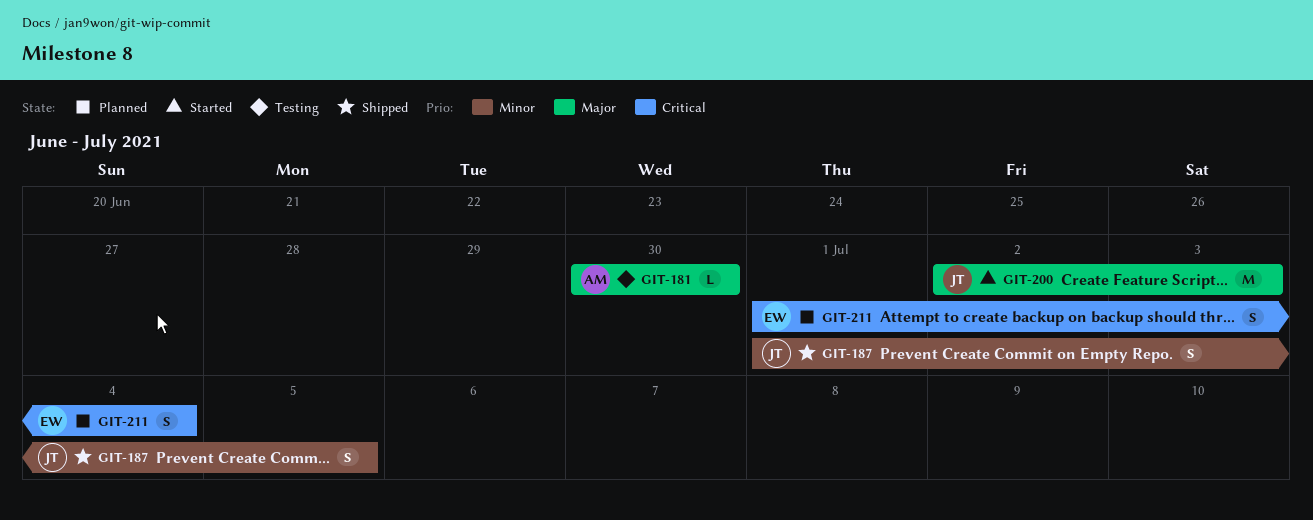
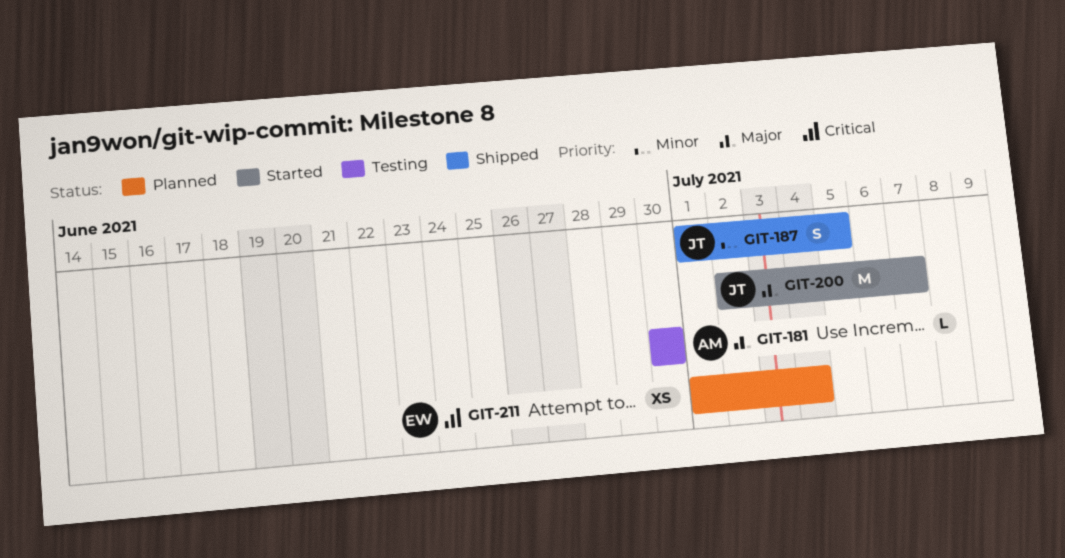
GIT-200, due: Jul 3 -> Jul 7
GIT-211, estimate: S -> XS

